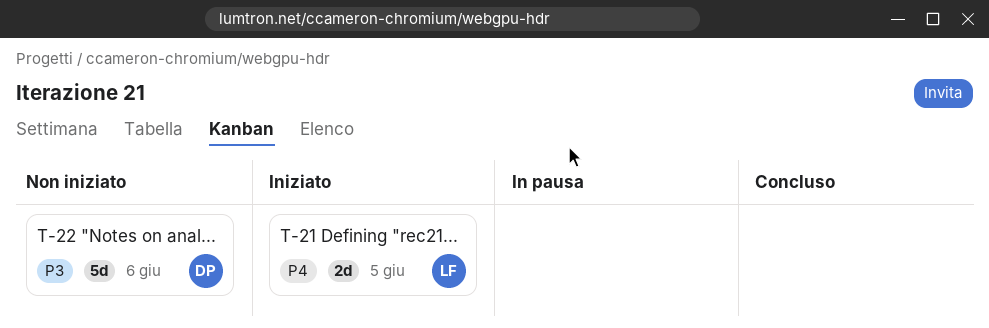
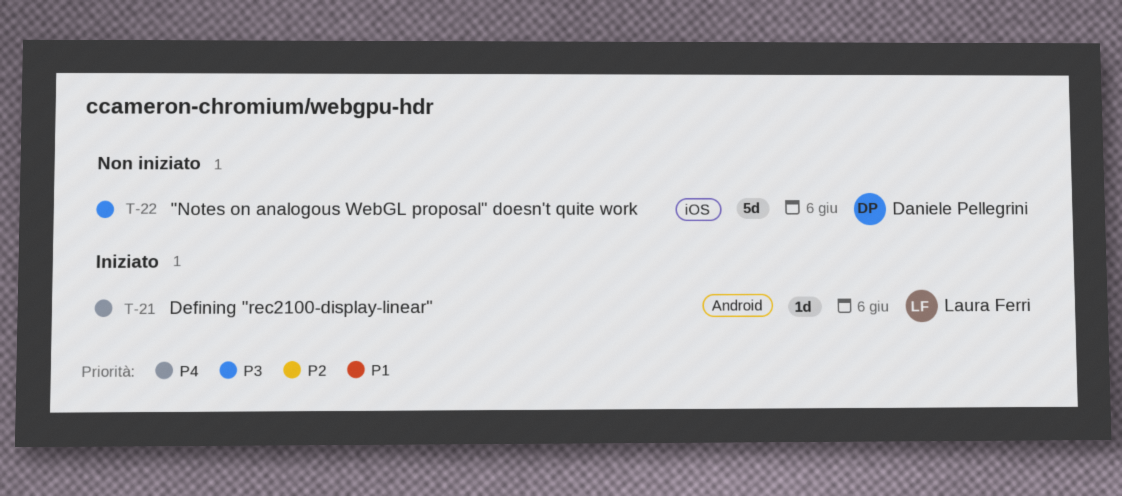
T-21, estimate: 2d -> 1d
T-21, due: Jun 5 -> Jun 6

